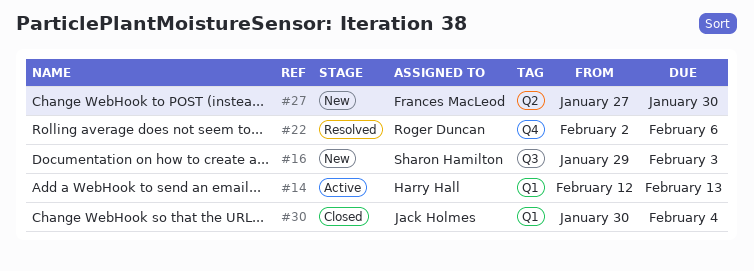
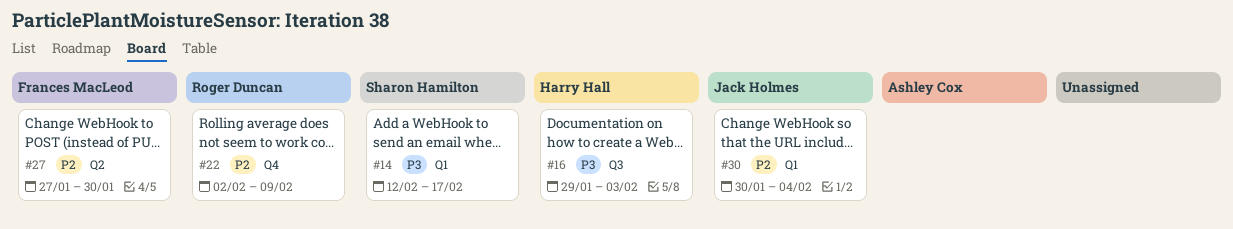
#14, owner: Harry Hall -> Sharon Hamilton
#14, due: Feb 13 -> Feb 17
#16, owner: Sharon Hamilton -> Harry Hall
#22, due: Feb 6 -> Feb 9

